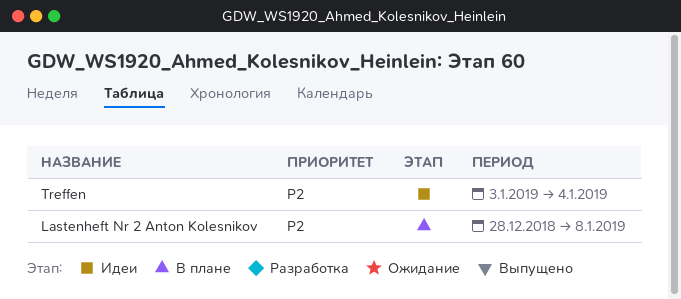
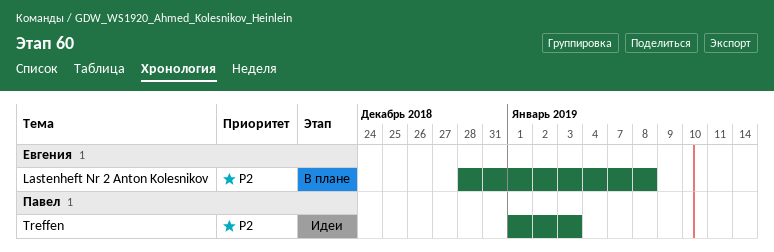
Treffen, start: Jan 3 -> Jan 1
Treffen, due: Jan 4 -> Jan 3

